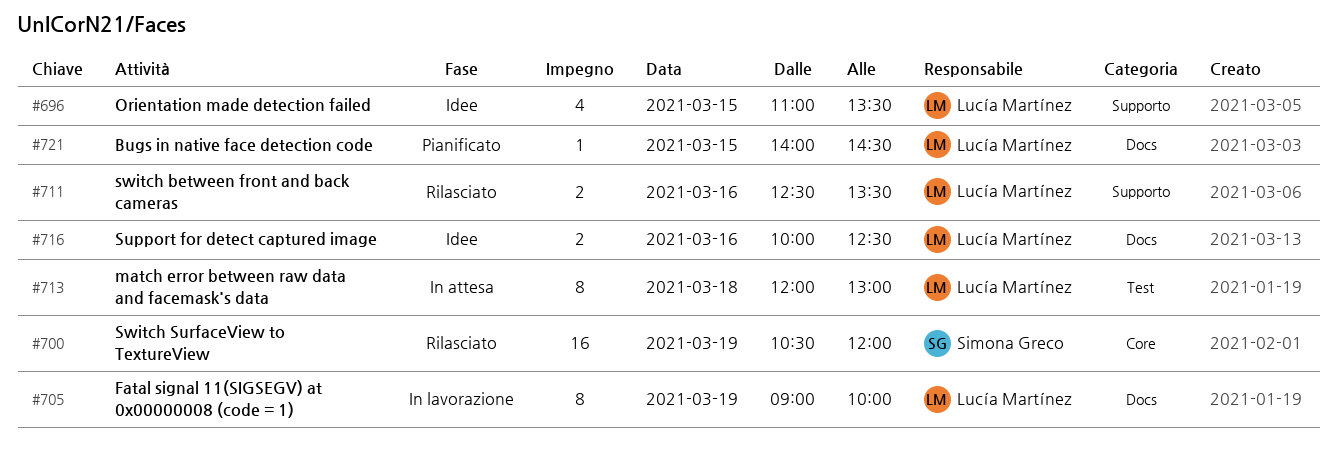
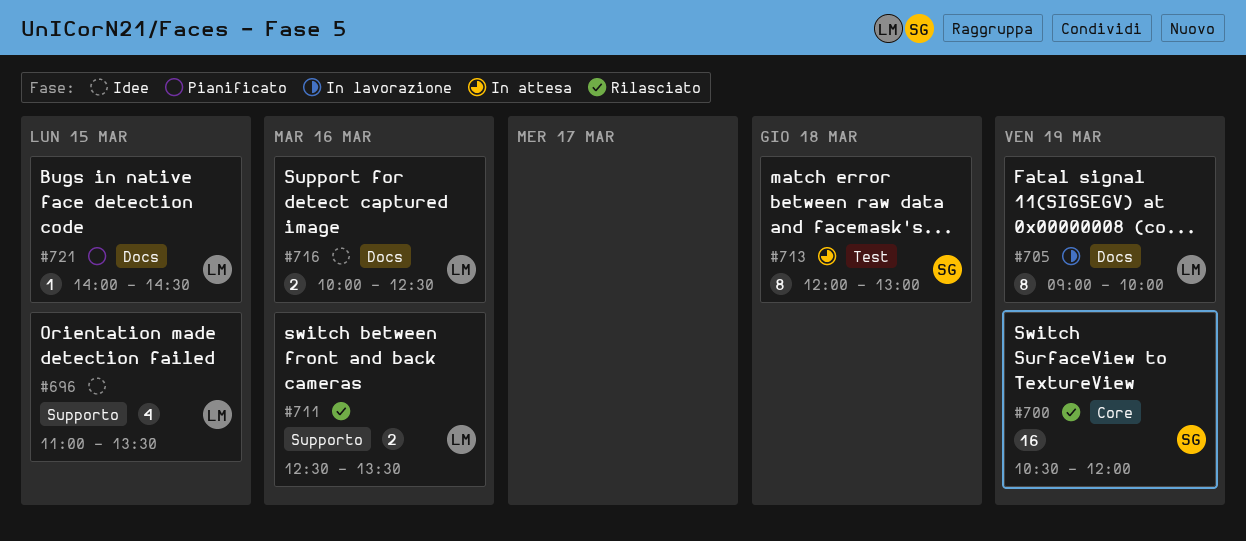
#713, owner: Lucía Martínez -> Simona Greco

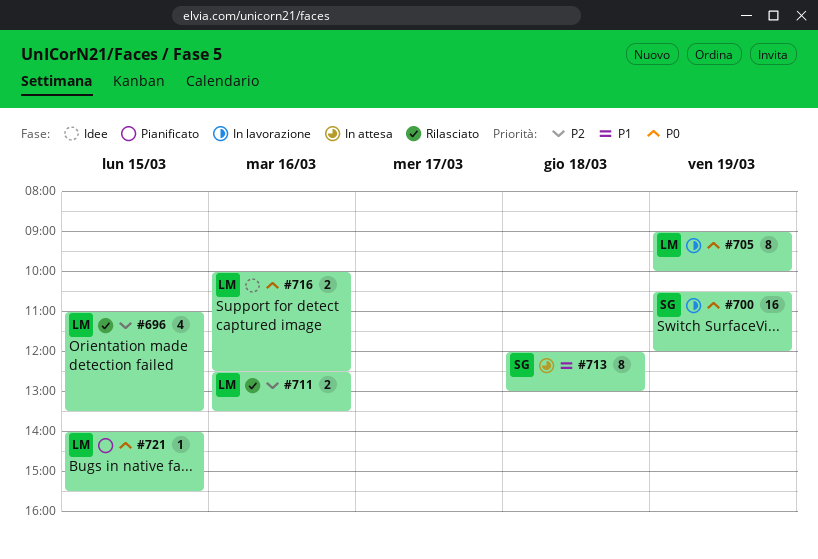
#696, status: Idee -> Rilasciato
#700, status: Rilasciato -> In lavorazione
#721, ends: 14:30 -> 15:30

